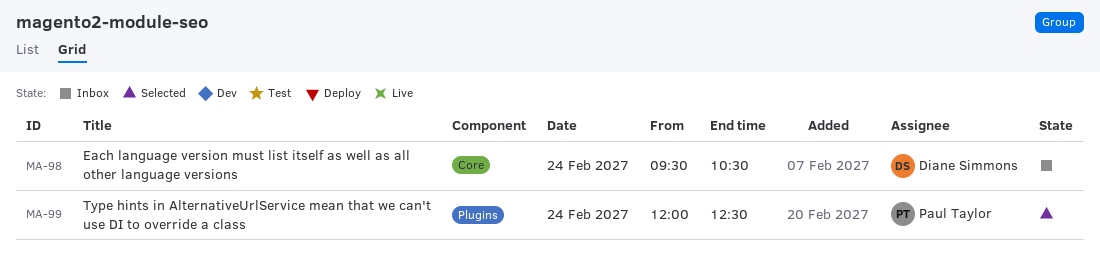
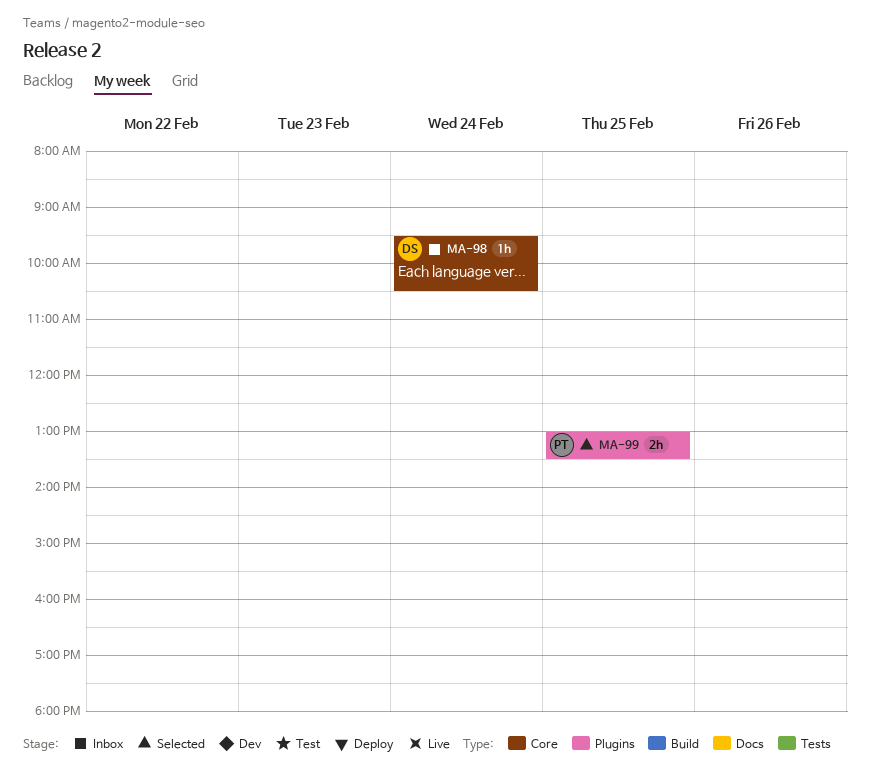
MA-99, day: Feb 24 -> Feb 25
MA-99, begins: 12:00 -> 13:00
MA-99, ends: 12:30 -> 13:30

